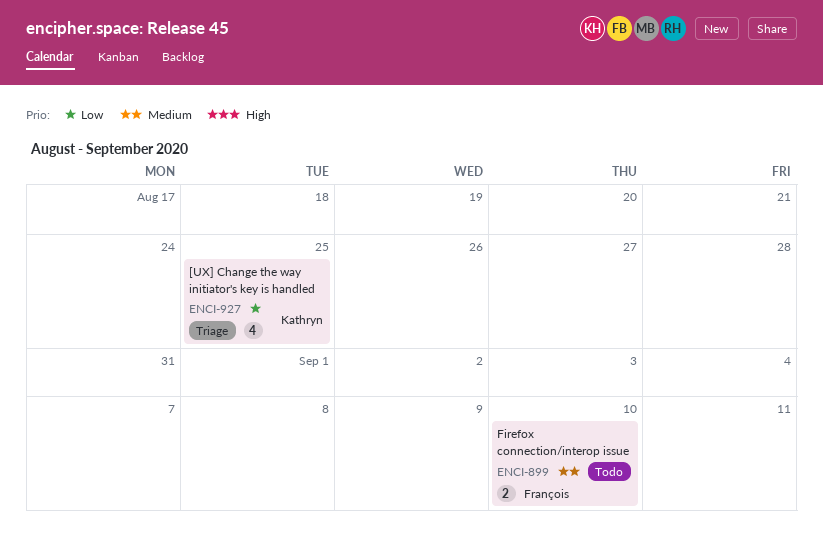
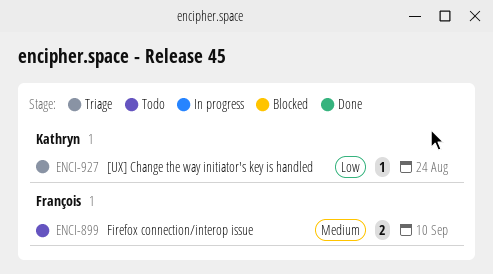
ENCI-927, estimate: 4 -> 1
ENCI-927, due: Aug 25 -> Aug 24

